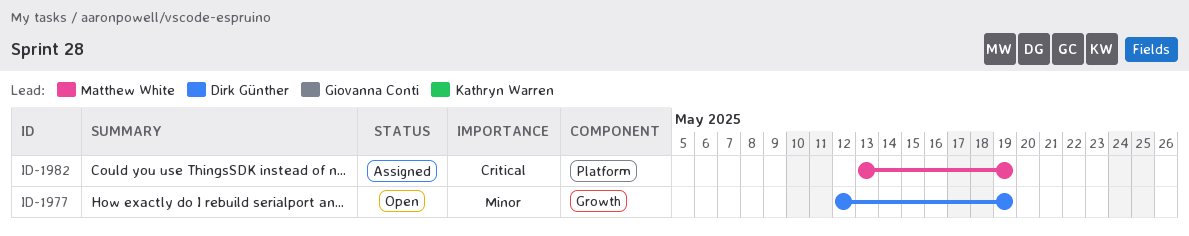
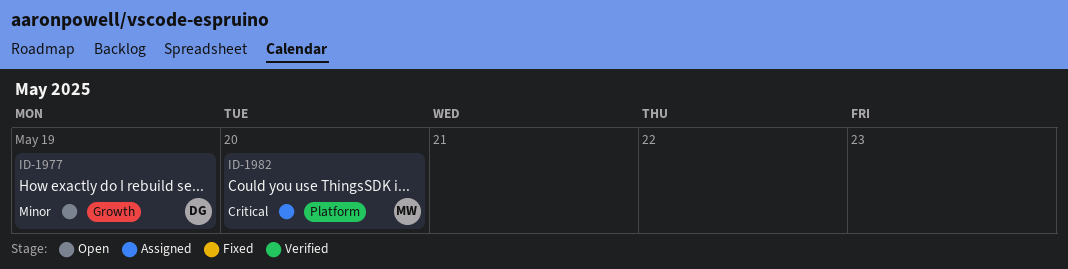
ID-1982, due: May 19 -> May 20

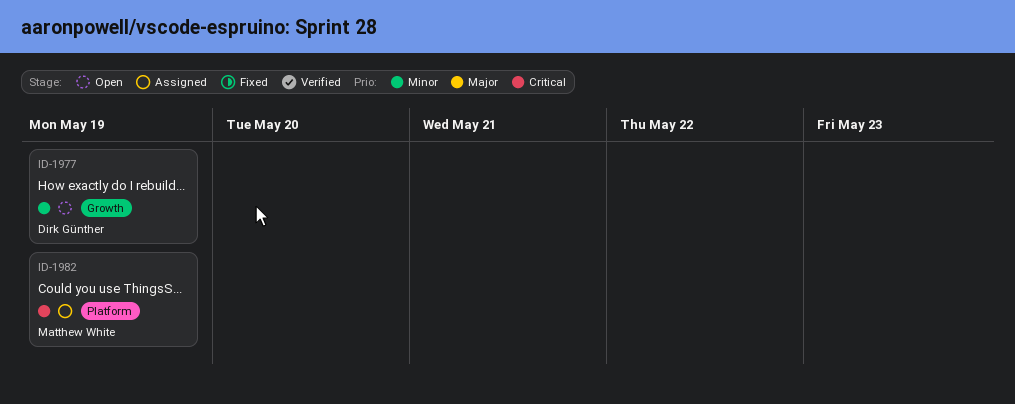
ID-1982, due: May 20 -> May 19

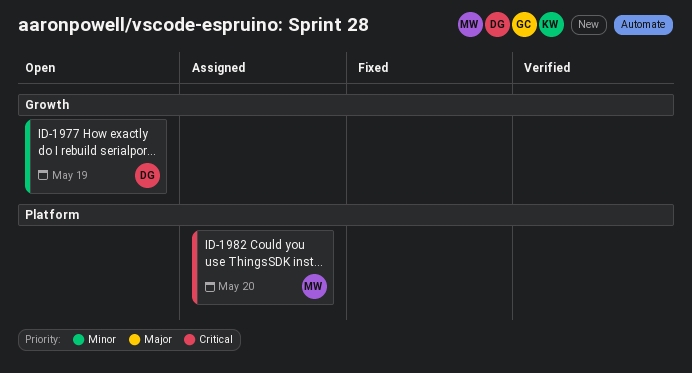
ID-1982, due: May 19 -> May 20

